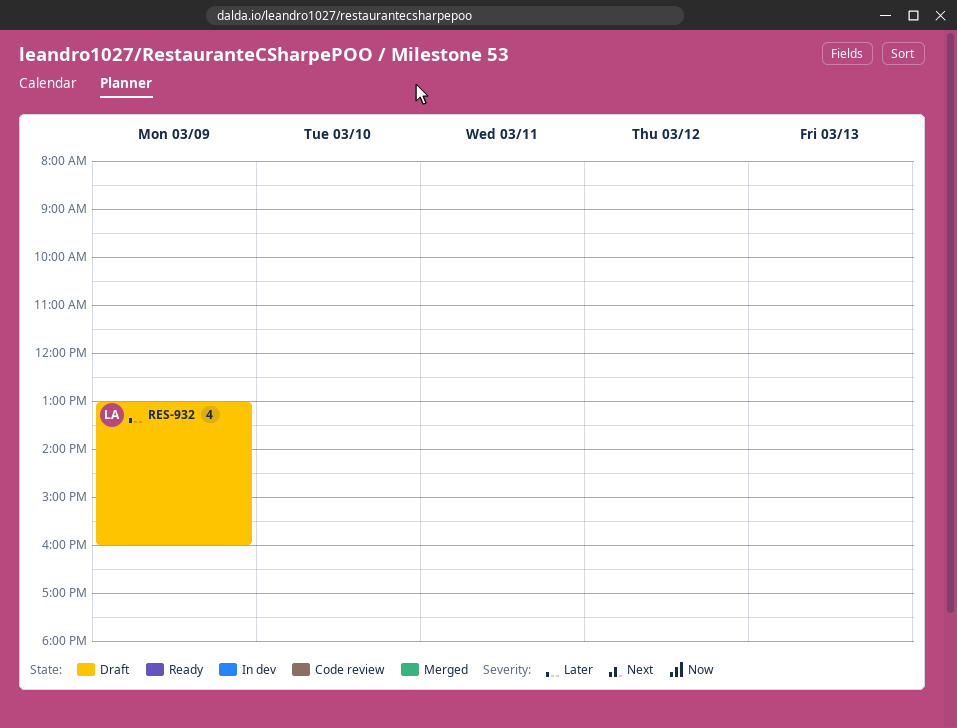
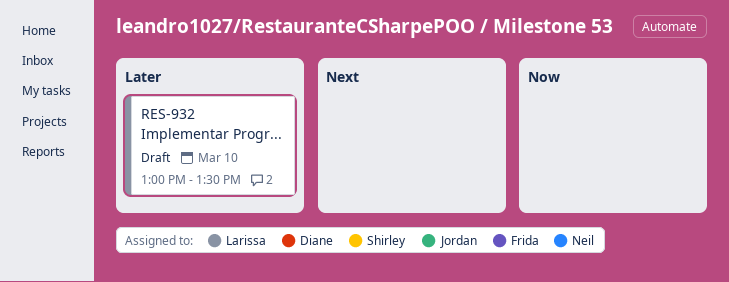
RES-932, day: Mar 9 -> Mar 10
RES-932, ends: 16:00 -> 13:30

